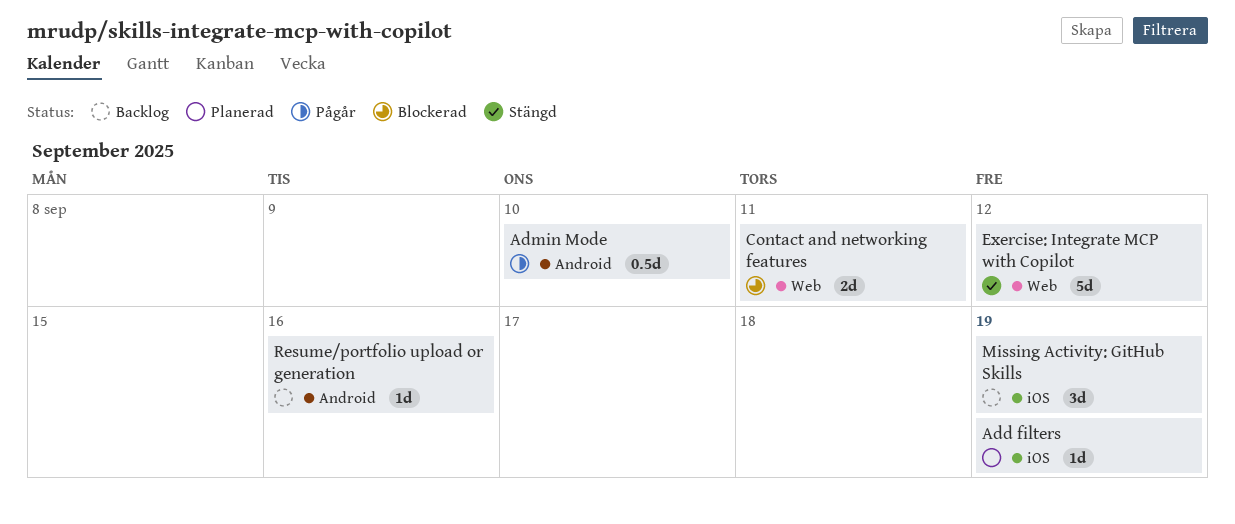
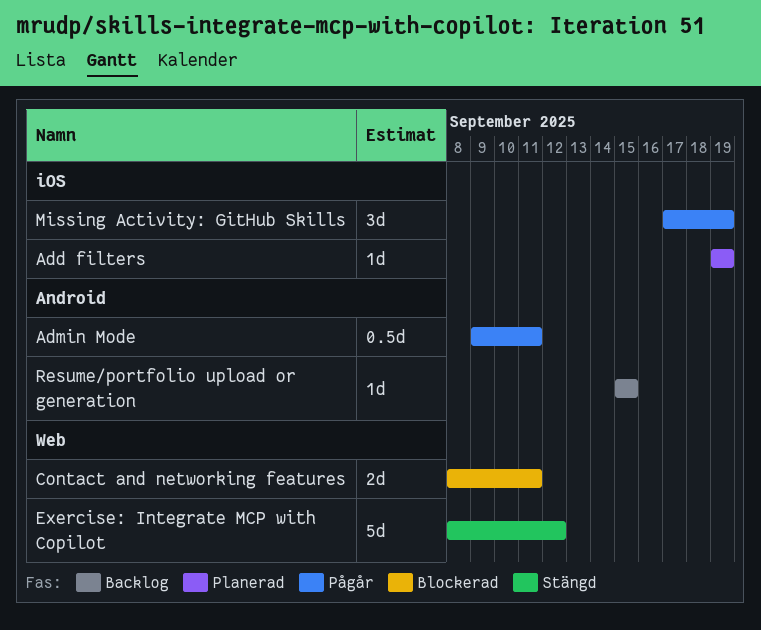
Admin Mode, due: Sep 10 -> Sep 11
Missing Activity: GitHub Skills, status: Backlog -> Pågår
Resume/portfolio upload or generation, due: Sep 16 -> Sep 15

